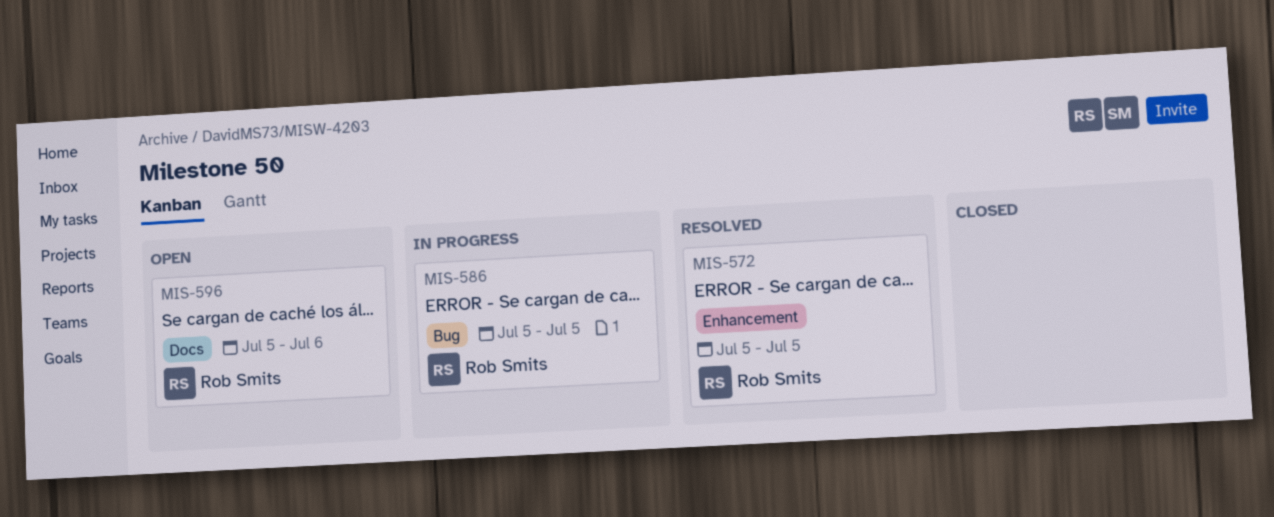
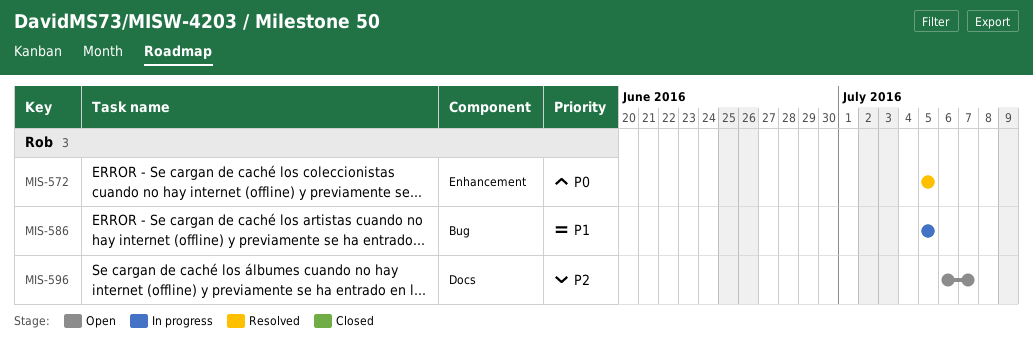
MIS-596, start: Jul 5 -> Jul 6
MIS-596, due: Jul 6 -> Jul 7

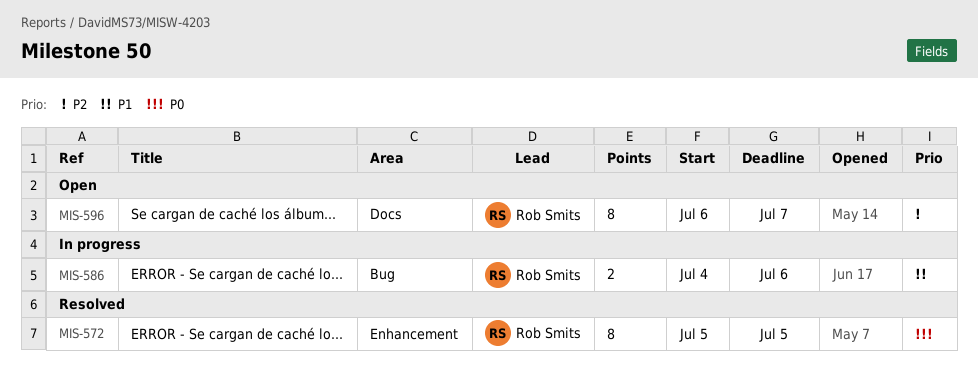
MIS-586, start: Jul 5 -> Jul 4
MIS-586, due: Jul 5 -> Jul 6

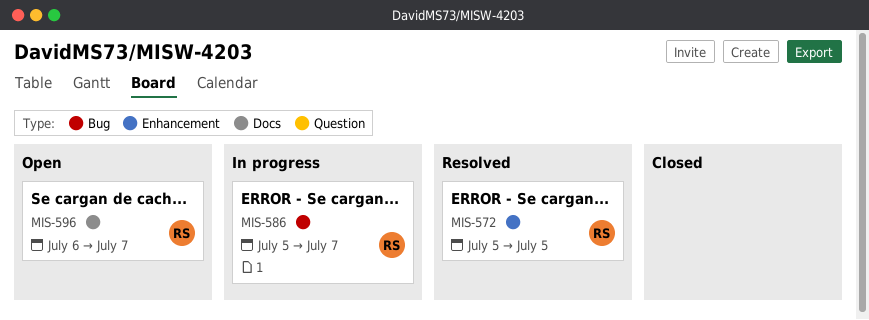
MIS-586, start: Jul 4 -> Jul 5
MIS-586, due: Jul 6 -> Jul 7

